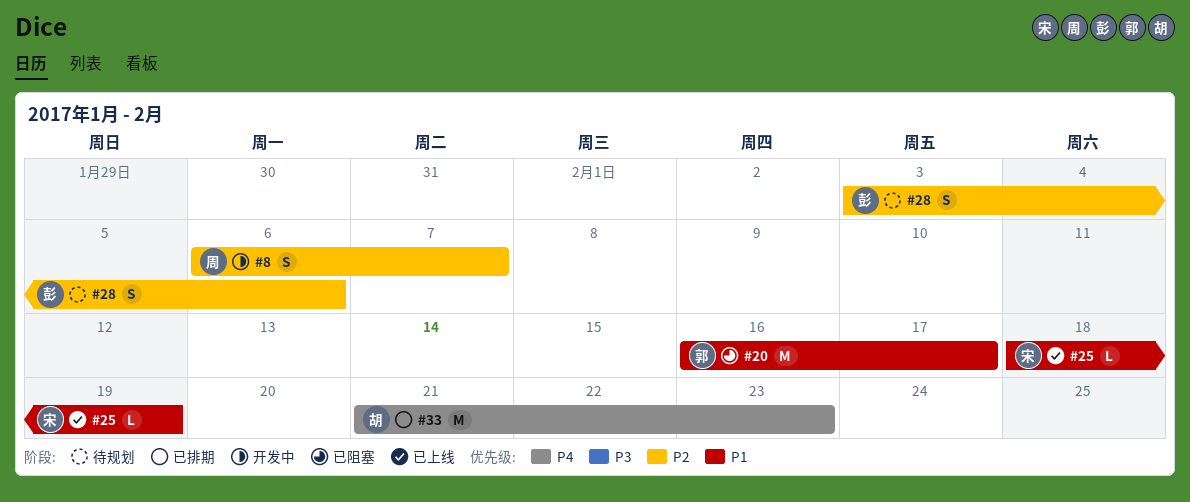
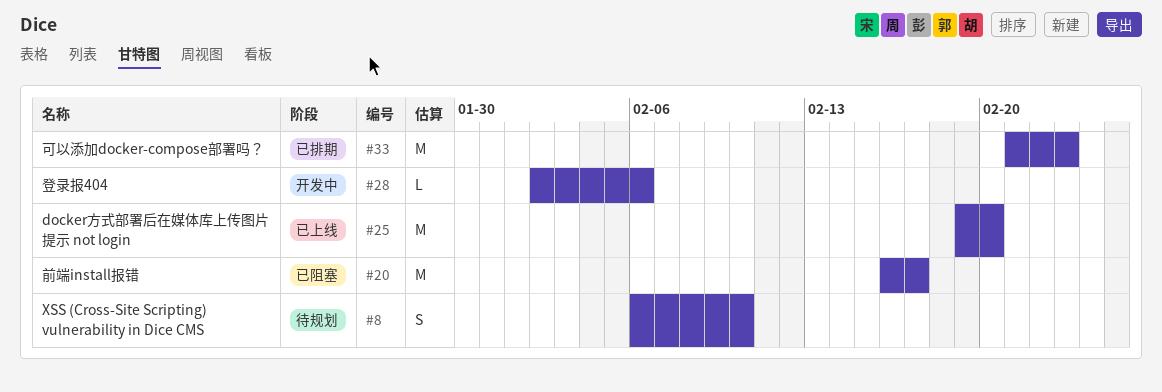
#8, status: 开发中 -> 待规划
#8, due: Feb 7 -> Feb 10
#25, estimate: L -> M
#25, start: Feb 18 -> Feb 19
#25, due: Feb 19 -> Feb 20
#28, status: 待规划 -> 开发中
#28, estimate: S -> L
#28, start: Feb 3 -> Feb 2

